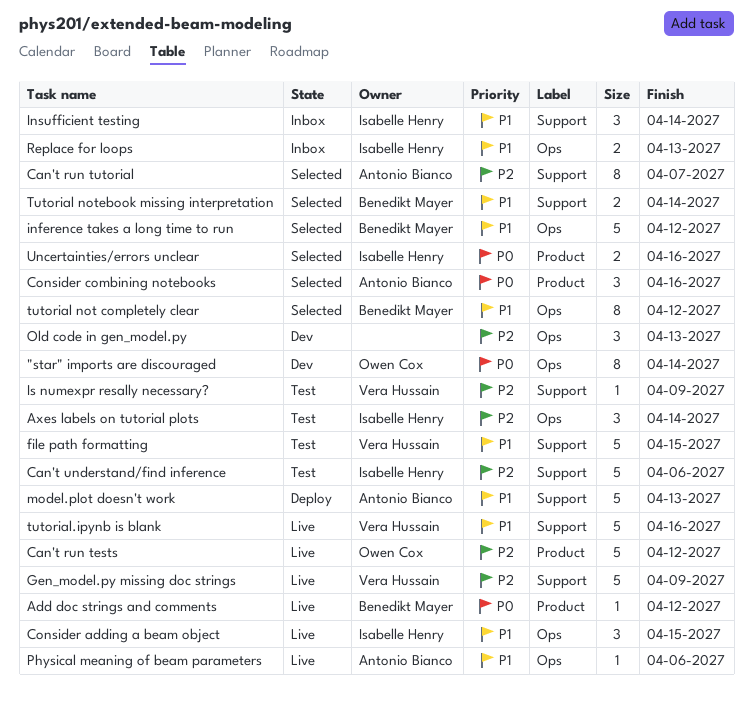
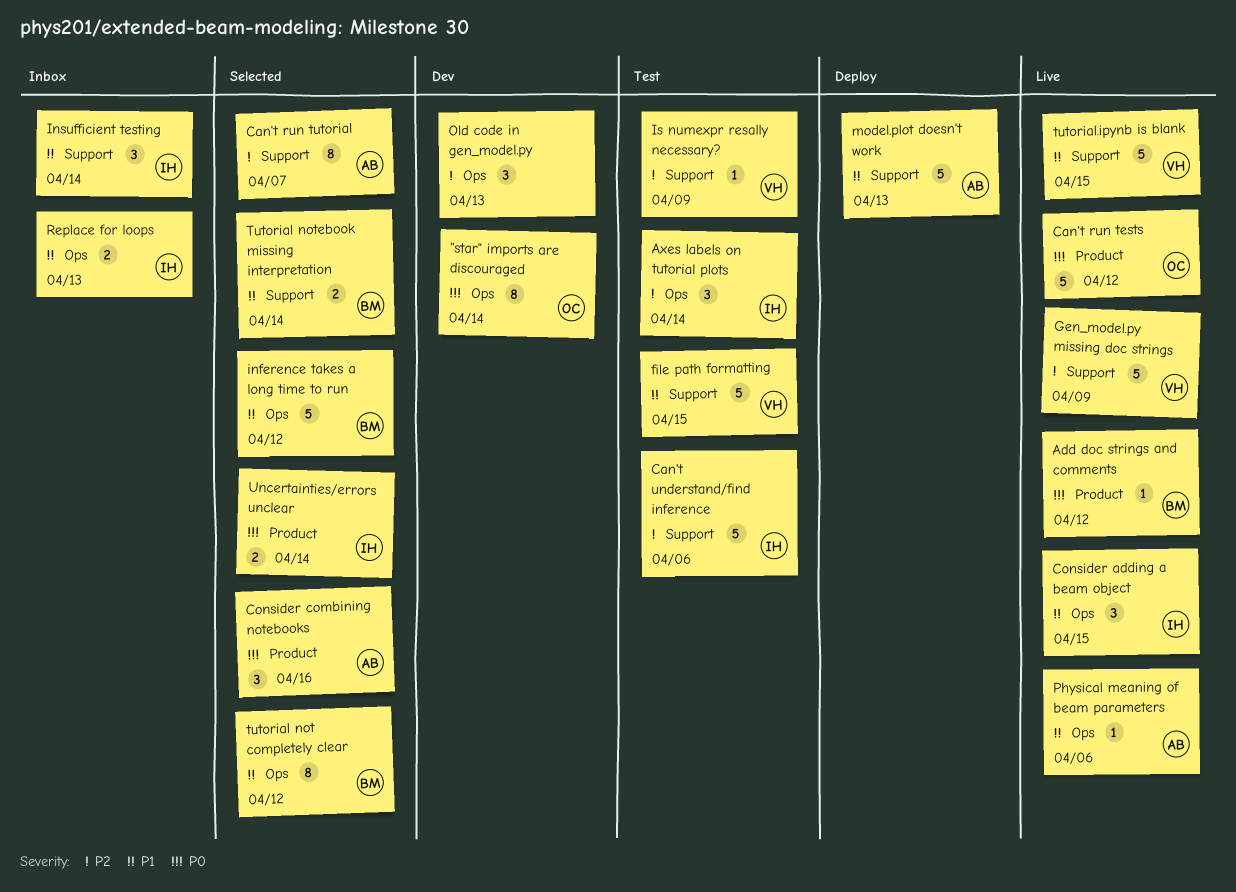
Can't run tests, priority: P2 -> P0
tutorial.ipynb is blank, due: Apr 16 -> Apr 15
Uncertainties/errors unclear, due: Apr 16 -> Apr 14

